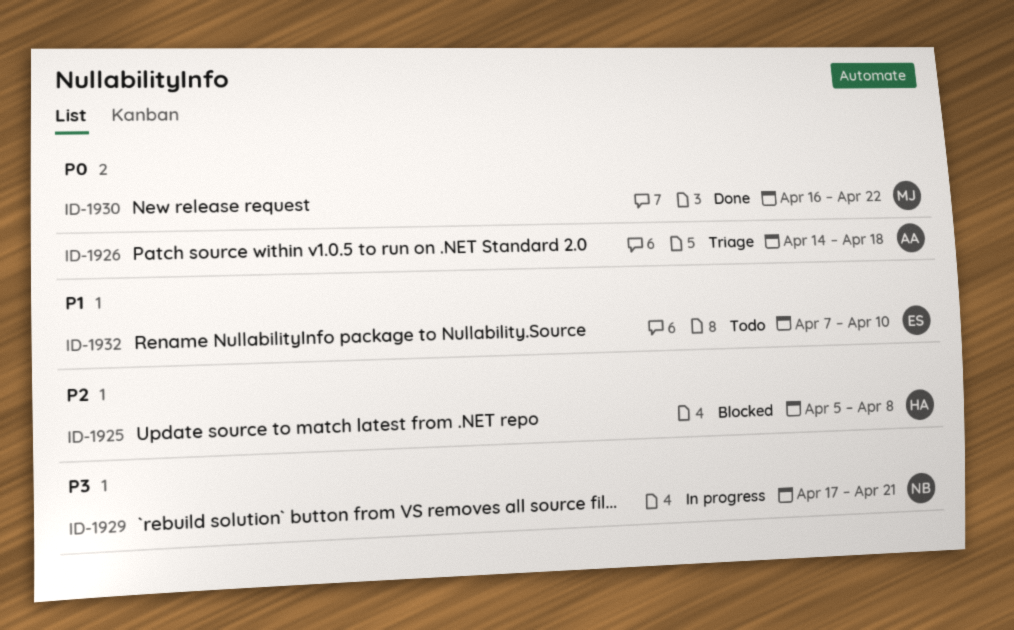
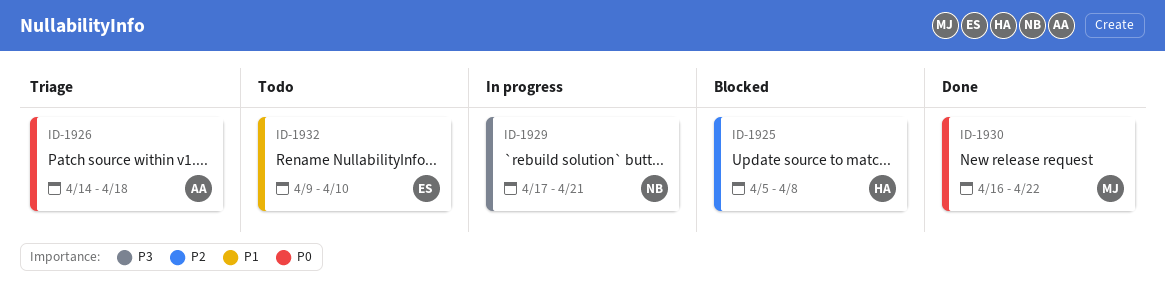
ID-1932, start: Apr 7 -> Apr 9

